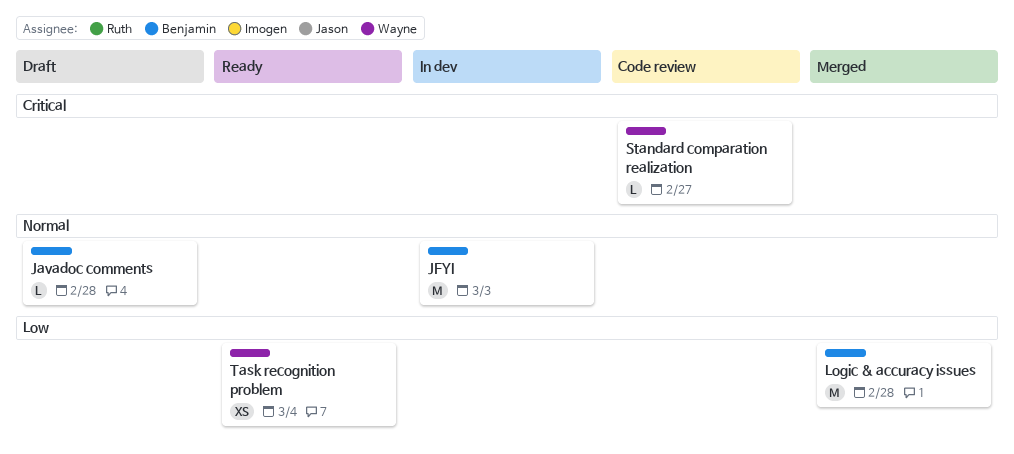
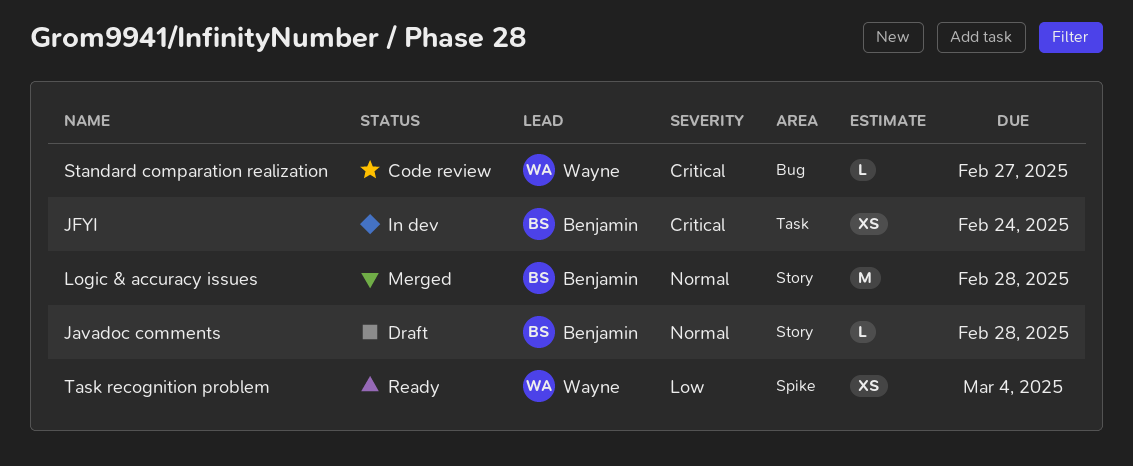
JFYI, priority: Normal -> Critical
JFYI, estimate: M -> XS
JFYI, due: Mar 3 -> Feb 24
Logic & accuracy issues, priority: Low -> Normal

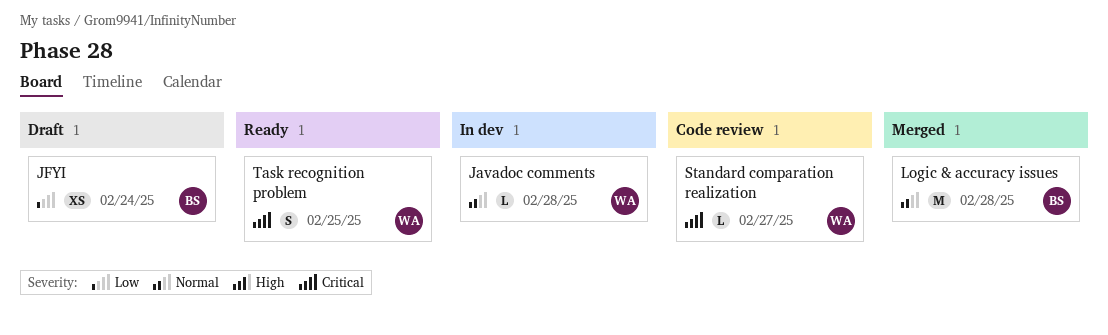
Javadoc comments, status: Draft -> In dev
Javadoc comments, owner: Benjamin -> Wayne
JFYI, status: In dev -> Draft
JFYI, priority: Critical -> Low
Task recognition problem, priority: Low -> Critical
Task recognition problem, estimate: XS -> S
Task recognition problem, due: Mar 4 -> Feb 25

